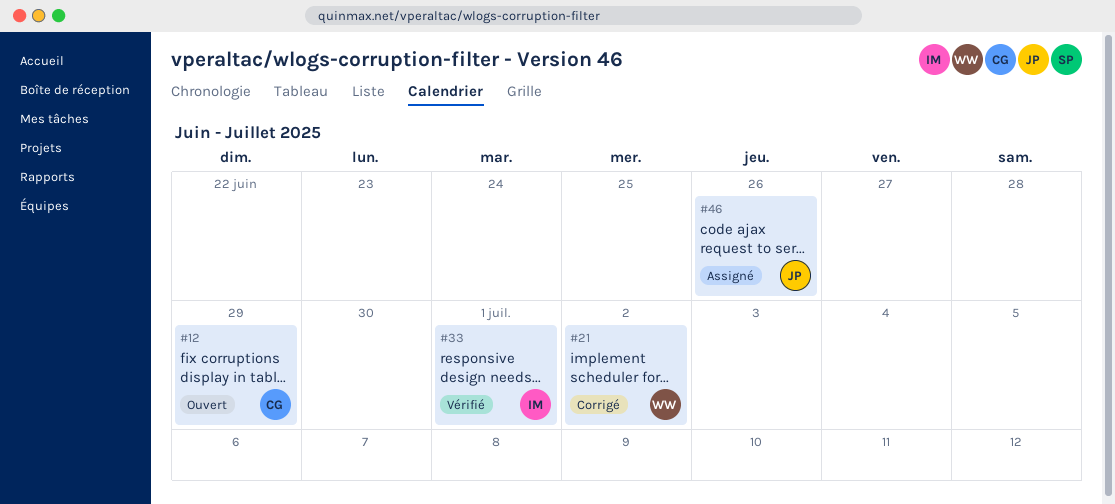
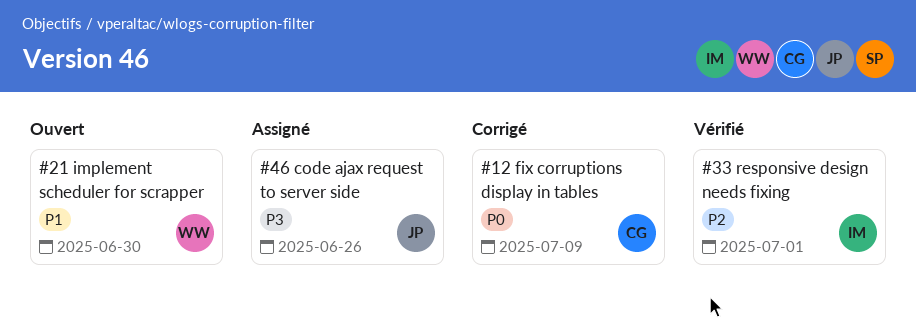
#12, status: Ouvert -> Corrigé
#12, due: Jun 29 -> Jul 9
#21, status: Corrigé -> Ouvert
#21, due: Jul 2 -> Jun 30

